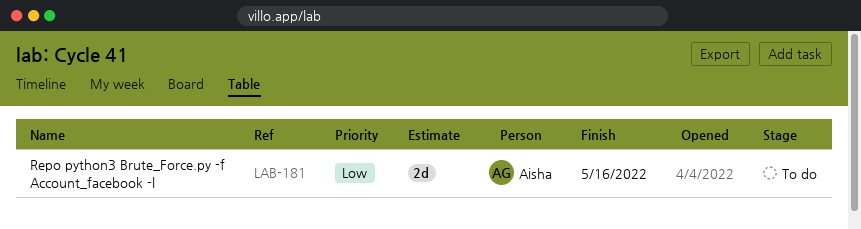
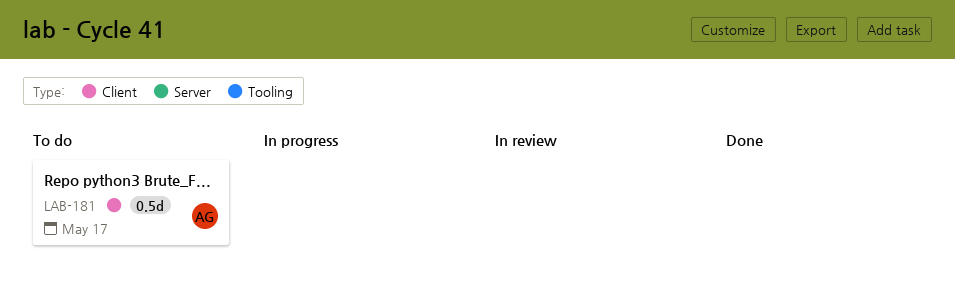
LAB-181, estimate: 2d -> 0.5d
LAB-181, due: May 16 -> May 17

